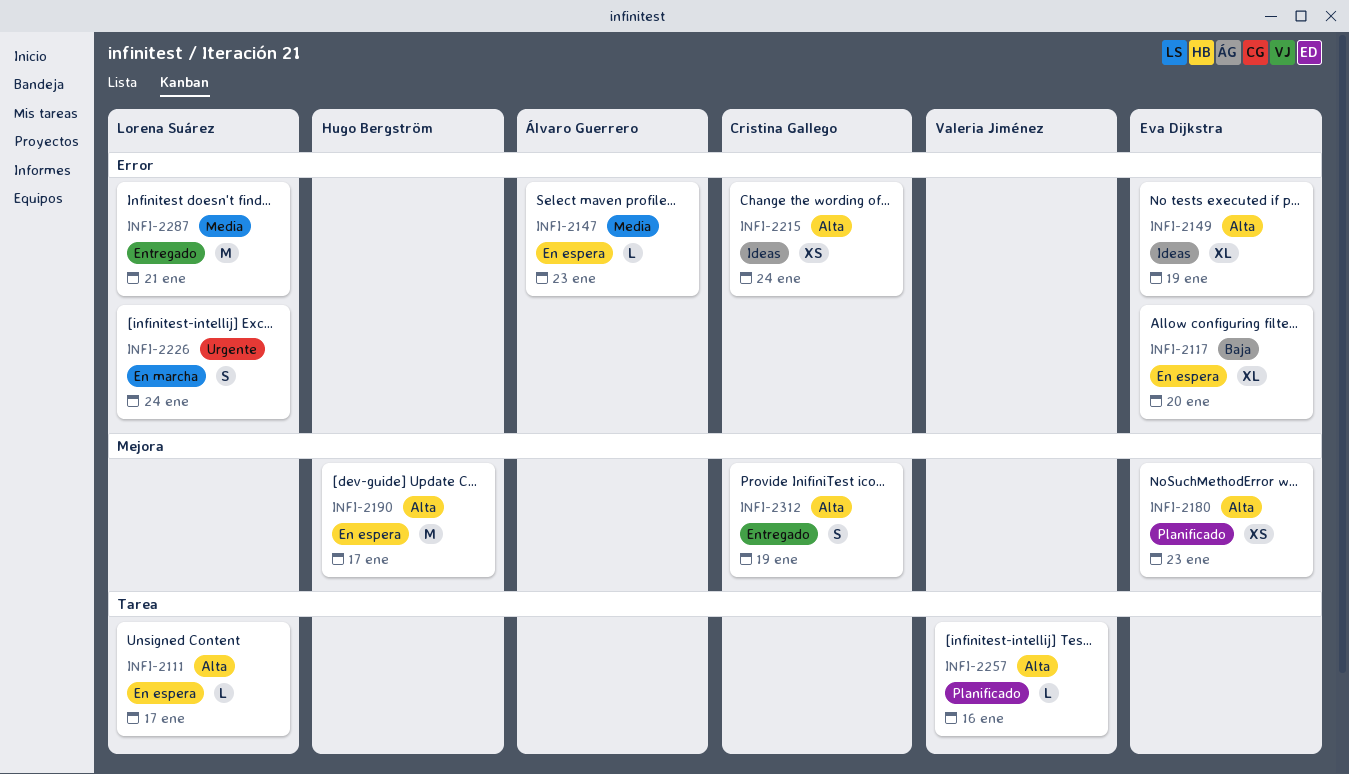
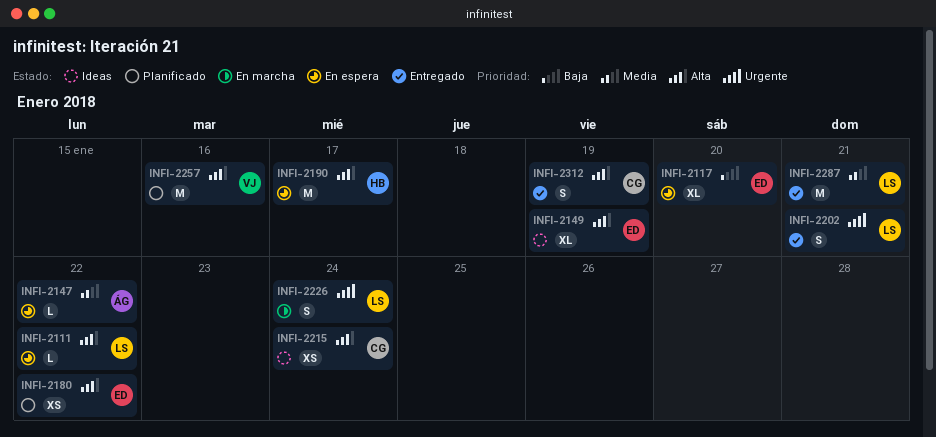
INFI-2111, due: Jan 17 -> Jan 22
INFI-2147, due: Jan 23 -> Jan 22
INFI-2180, due: Jan 23 -> Jan 22
INFI-2202: none -> present
INFI-2257, estimate: L -> M

